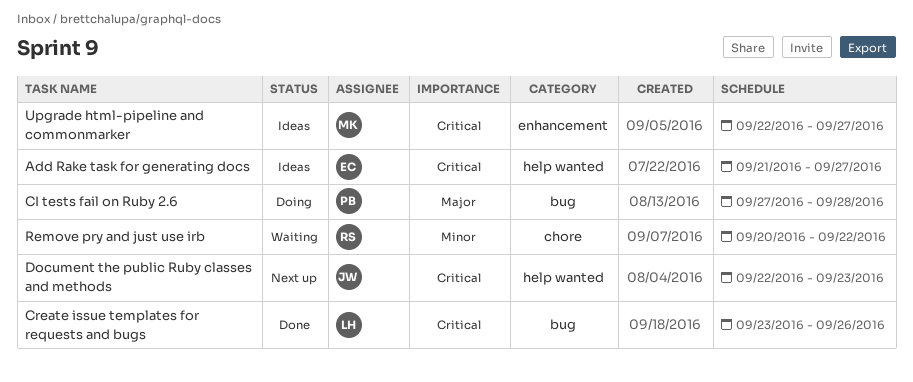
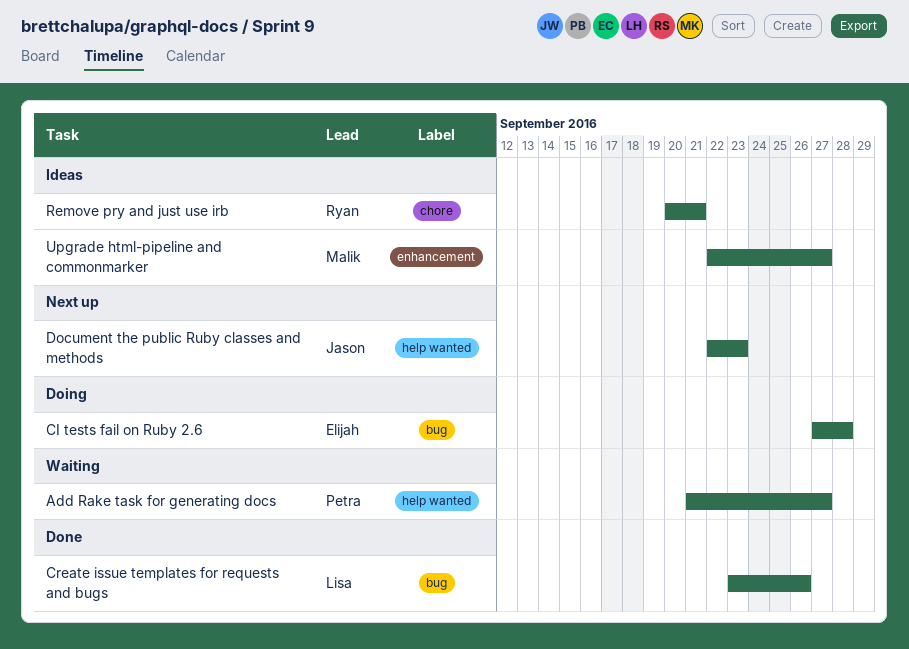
Add Rake task for generating docs, status: Ideas -> Waiting
Add Rake task for generating docs, owner: Elijah -> Petra
CI tests fail on Ruby 2.6, owner: Petra -> Elijah
Remove pry and just use irb, status: Waiting -> Ideas
Remove pry and just use irb, due: Sep 22 -> Sep 21

